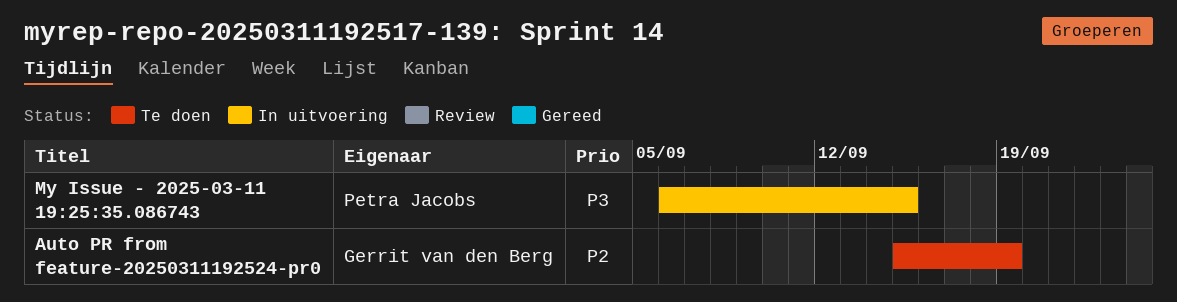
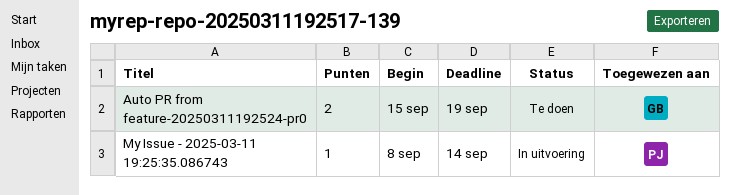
My Issue - 2025-03-11 19:25:35.086743, start: Sep 6 -> Sep 8
My Issue - 2025-03-11 19:25:35.086743, due: Sep 15 -> Sep 14

